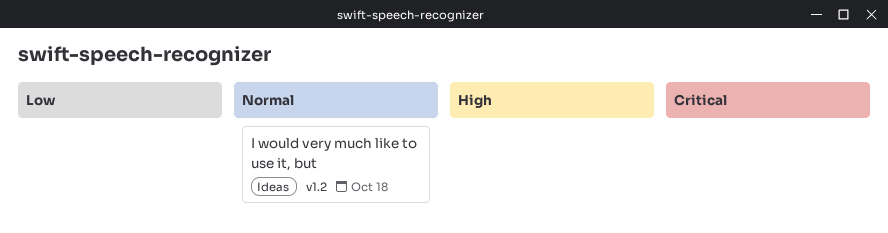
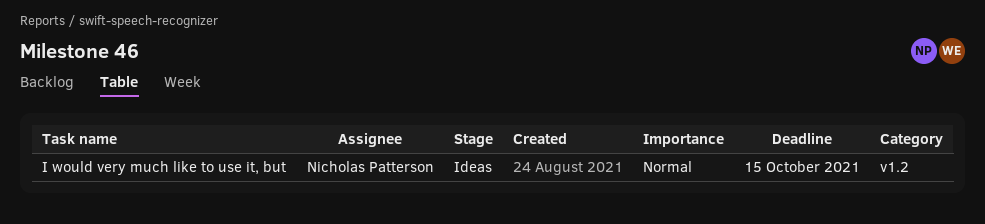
I would very much like to use it, but, due: Oct 18 -> Oct 15

